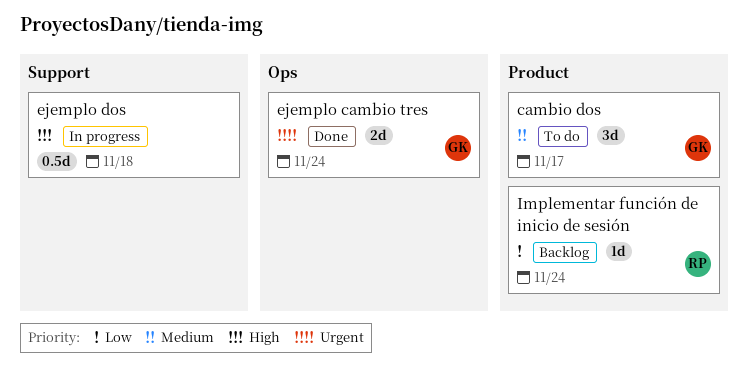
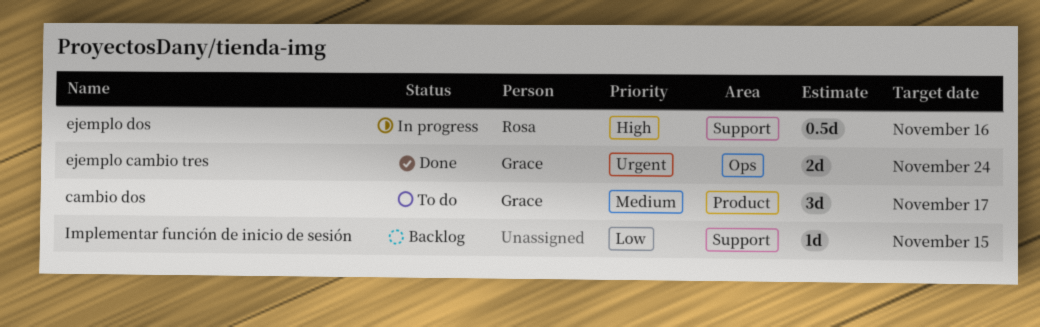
ejemplo dos, owner: none -> Rosa
ejemplo dos, due: Nov 18 -> Nov 16
Implementar función de inicio de sesión, owner: Rosa -> none
Implementar función de inicio de sesión, label: Product -> Support
Implementar función de inicio de sesión, due: Nov 24 -> Nov 15

